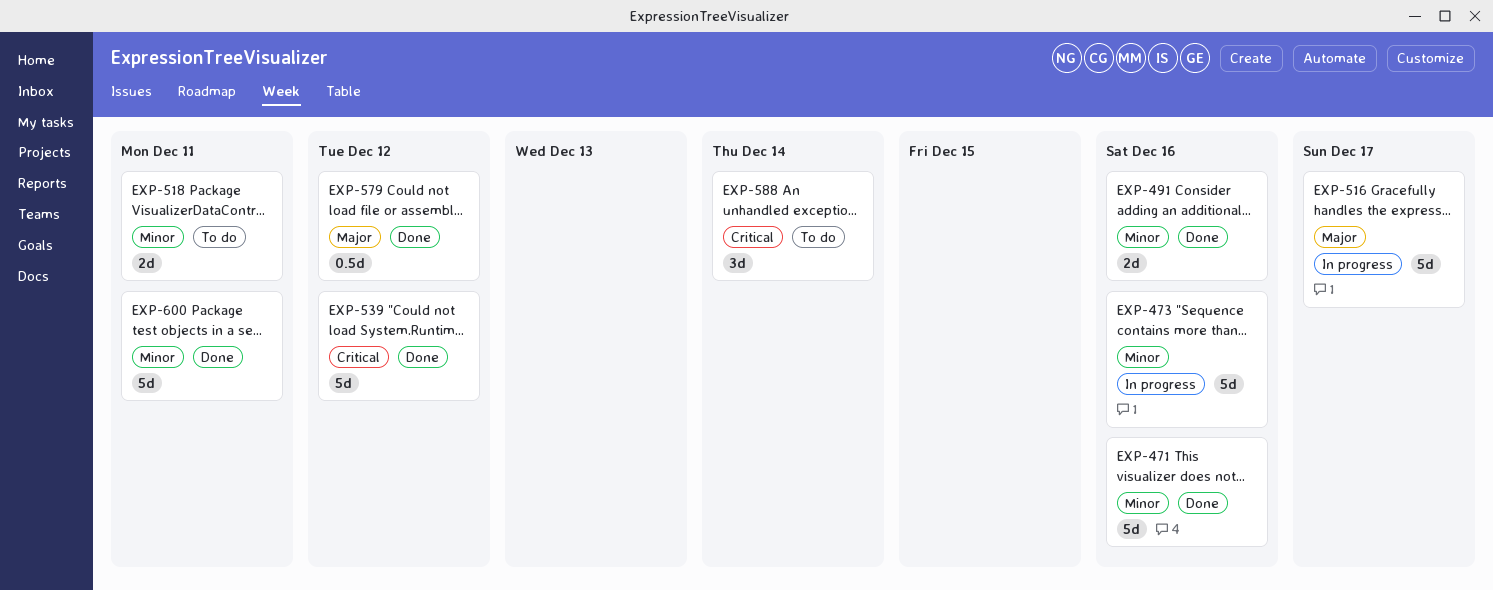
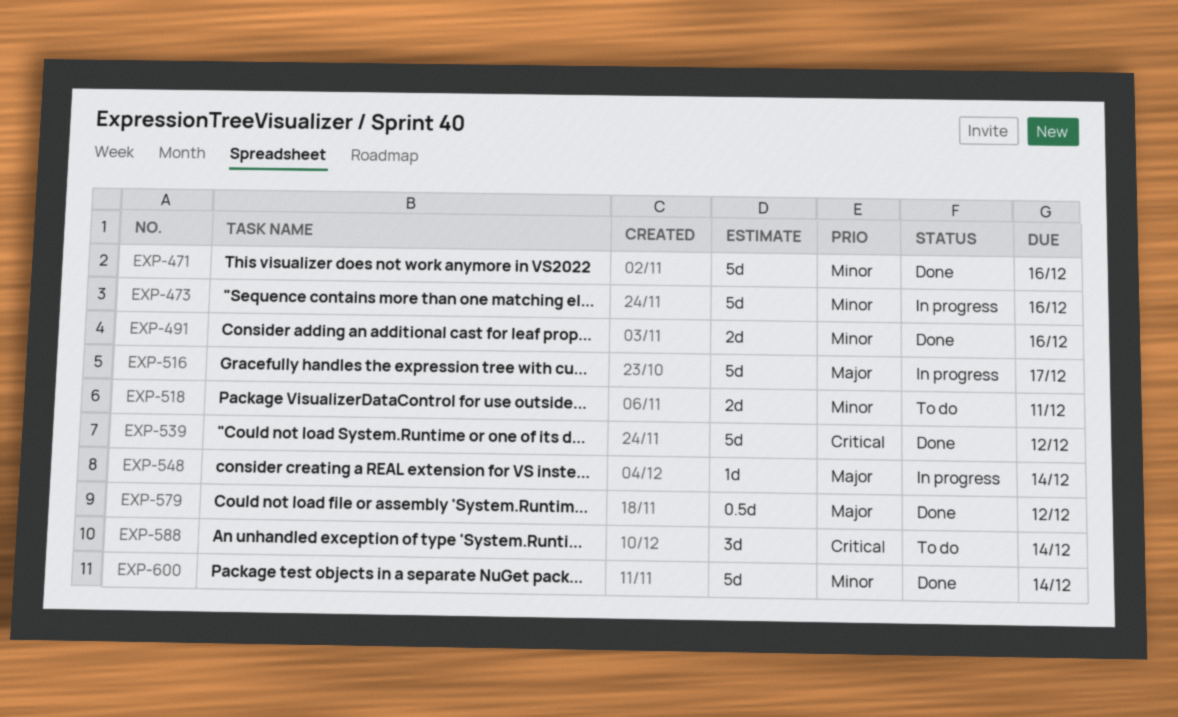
EXP-548: none -> present
EXP-600, due: Dec 11 -> Dec 14

